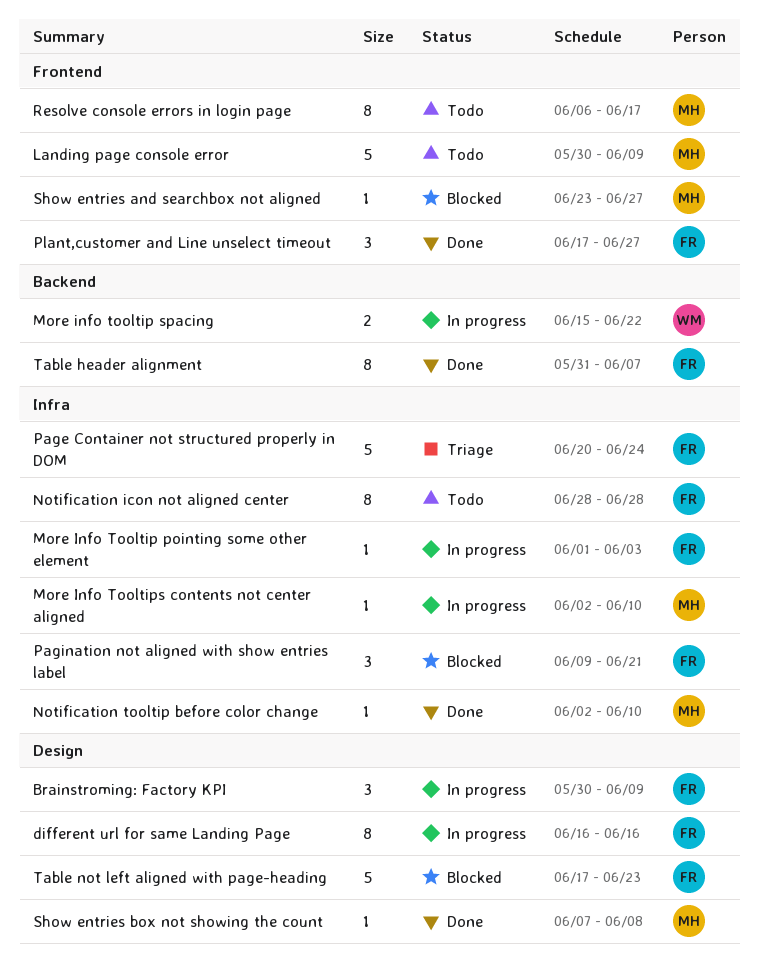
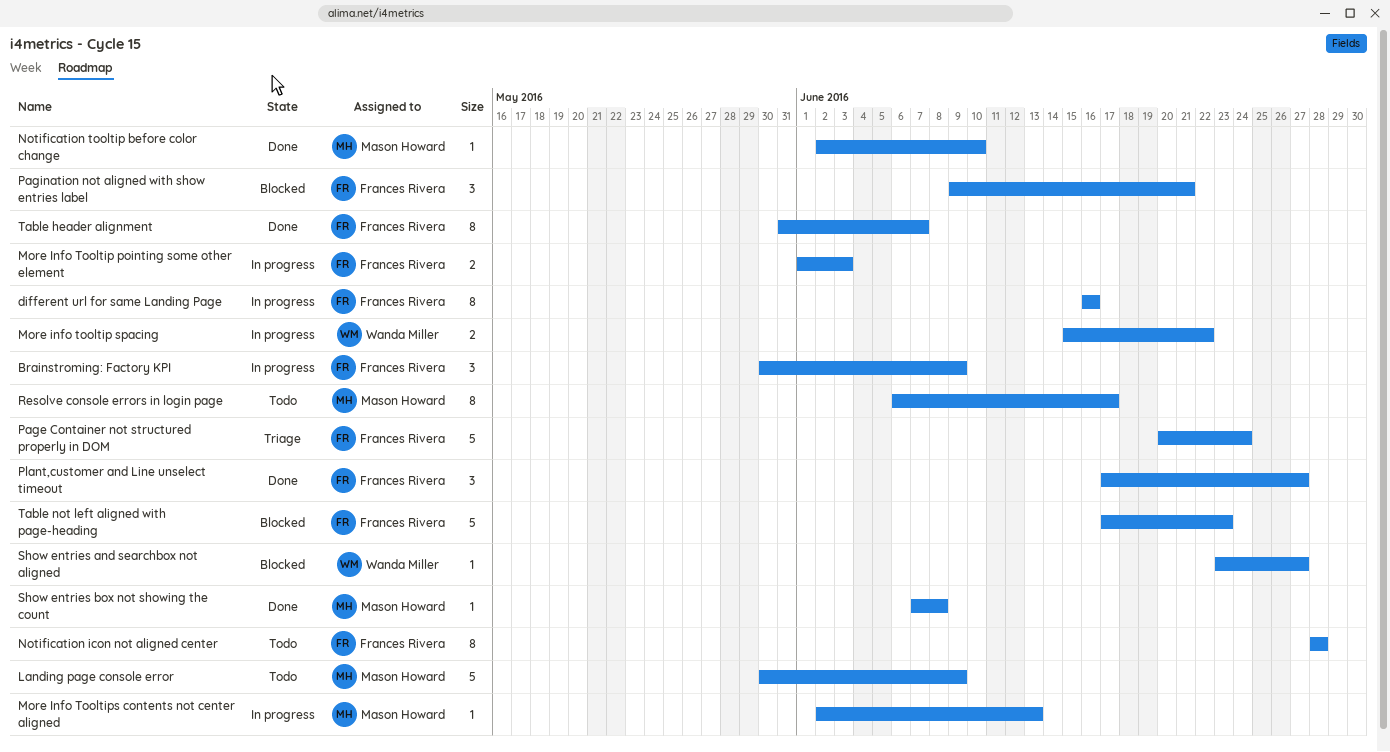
More Info Tooltip pointing some other element, estimate: 1 -> 2
More Info Tooltips contents not center aligned, due: Jun 10 -> Jun 13
Show entries and searchbox not aligned, owner: Mason Howard -> Wanda Miller

